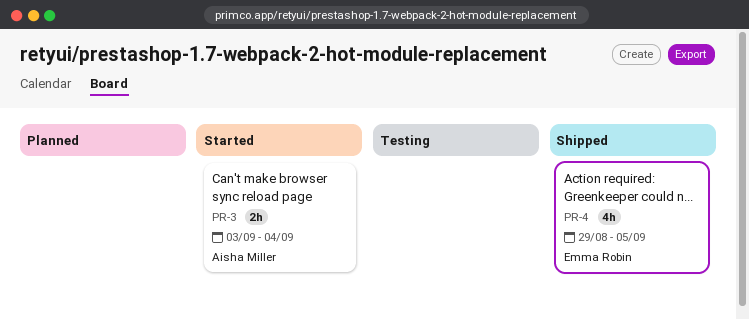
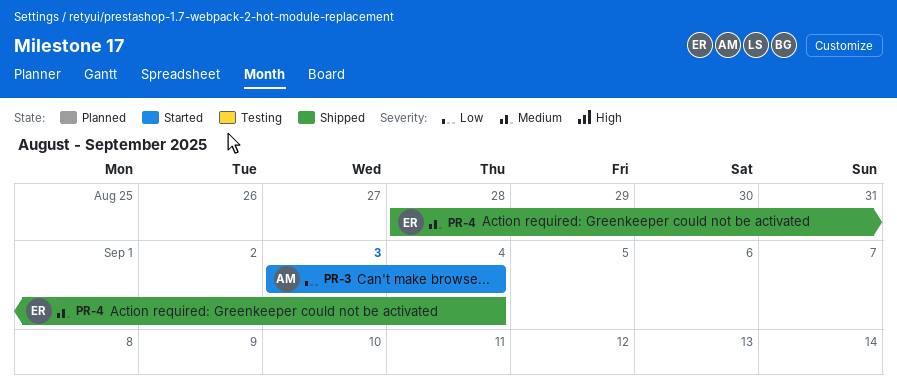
PR-4, start: Aug 29 -> Aug 28
PR-4, due: Sep 5 -> Sep 4

